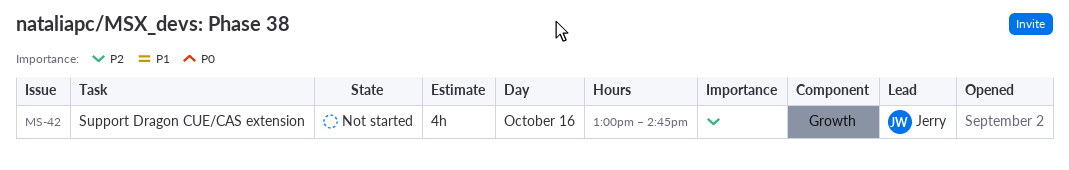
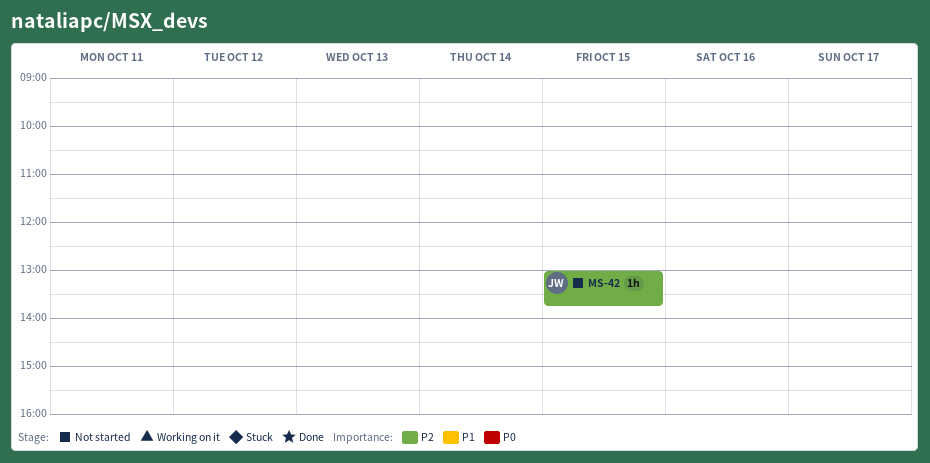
MS-42, estimate: 4h -> 1h
MS-42, day: Oct 16 -> Oct 15
MS-42, ends: 14:45 -> 13:45

